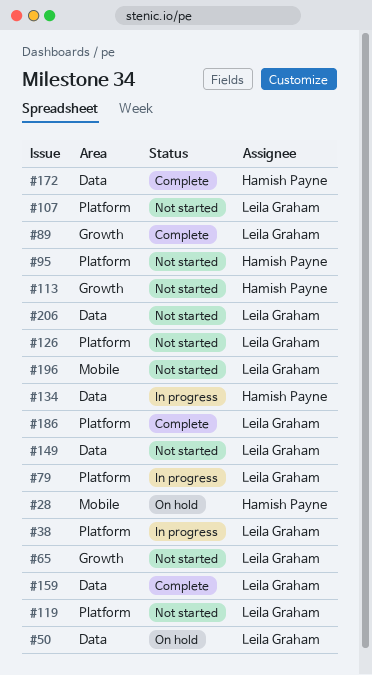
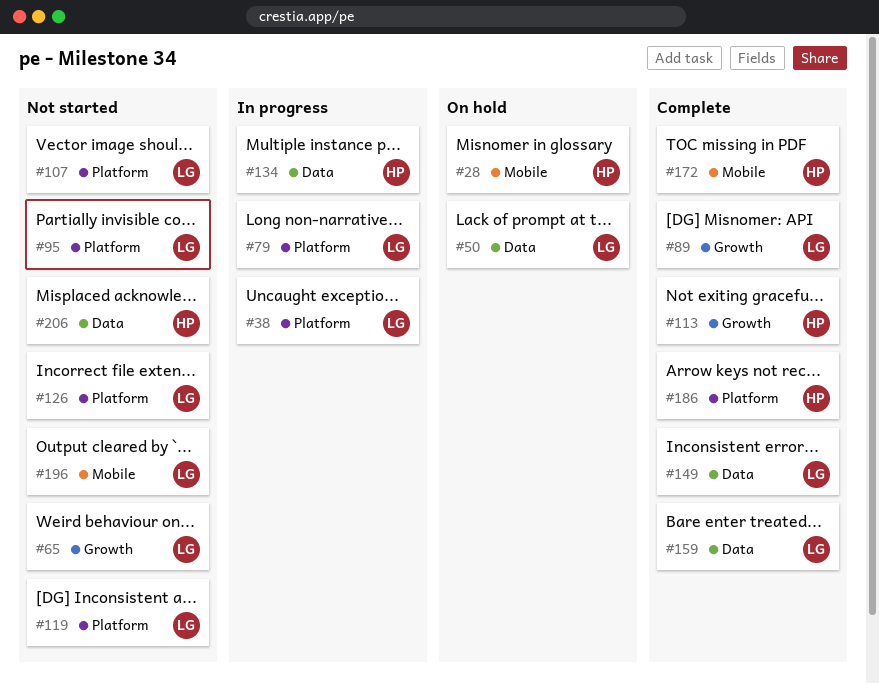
#95, owner: Hamish Payne -> Leila Graham
#113, status: Not started -> Complete
#149, status: Not started -> Complete
#172, label: Data -> Mobile
#186, owner: Leila Graham -> Hamish Payne
#206, owner: Leila Graham -> Hamish Payne

